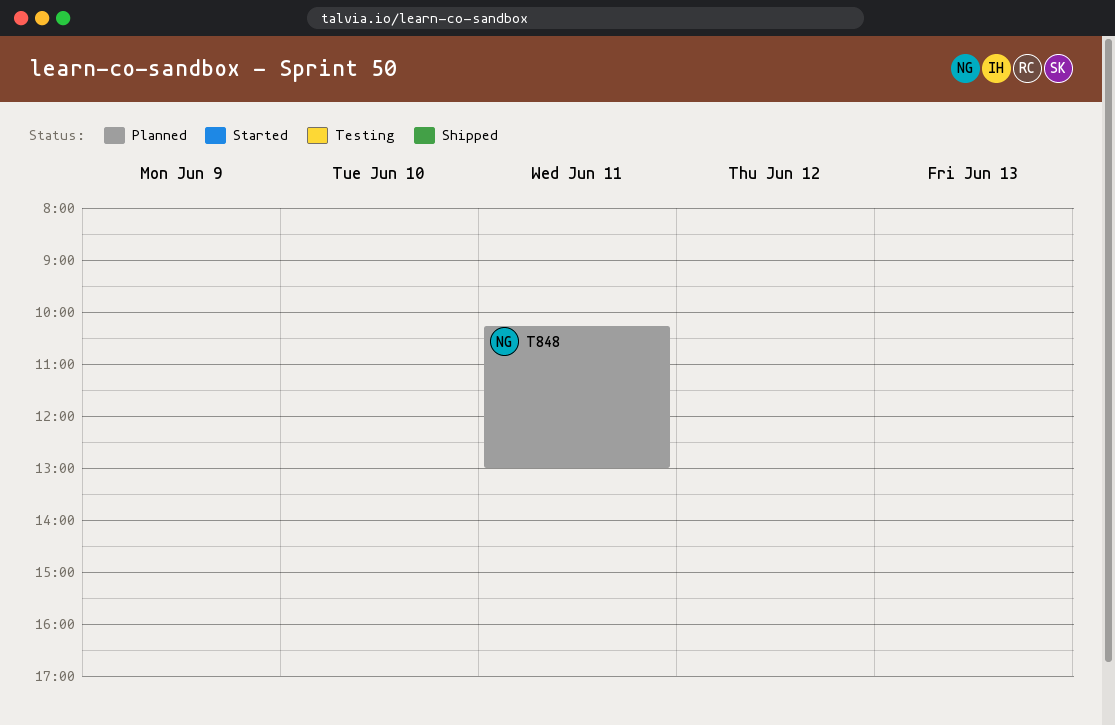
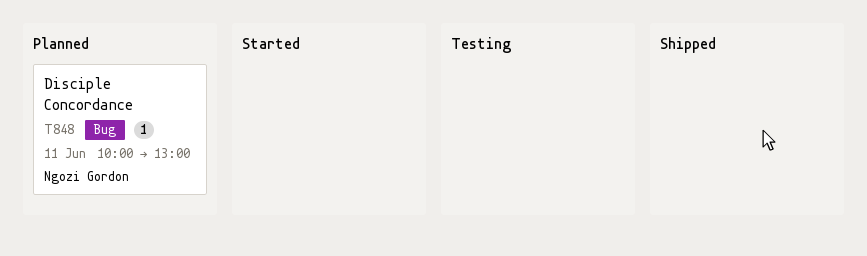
T848, begins: 10:15 -> 10:00

